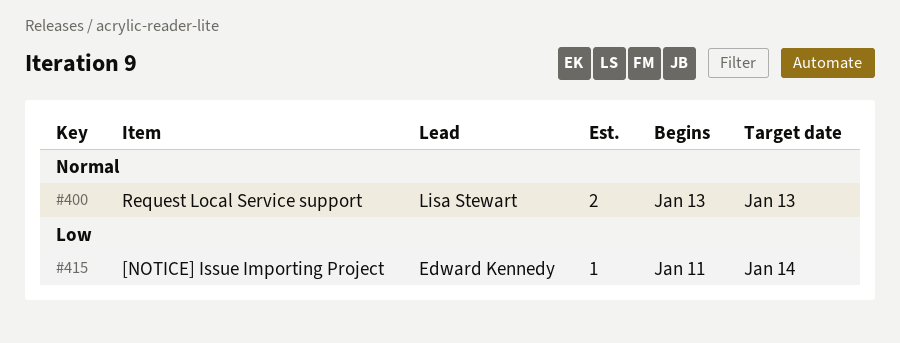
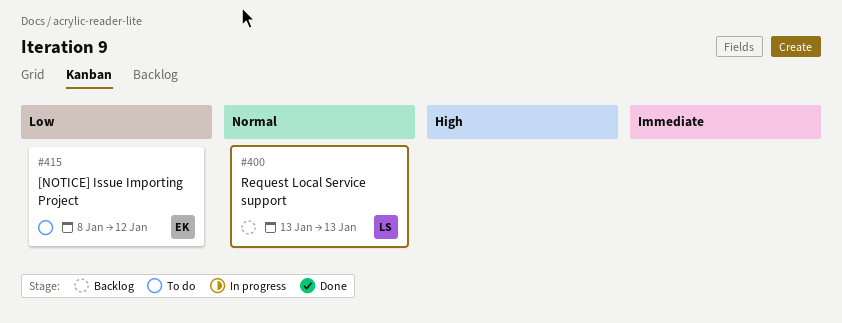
#415, start: Jan 11 -> Jan 8
#415, due: Jan 14 -> Jan 12

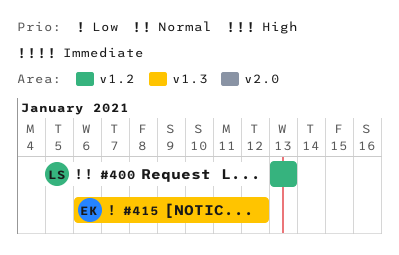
#415, start: Jan 8 -> Jan 6

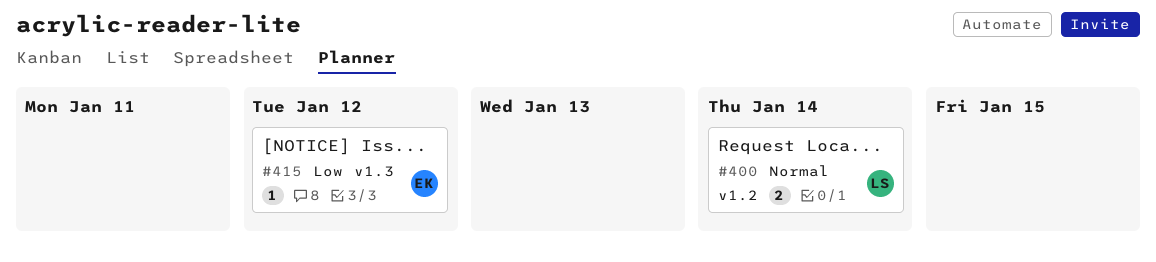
#400, due: Jan 13 -> Jan 14

